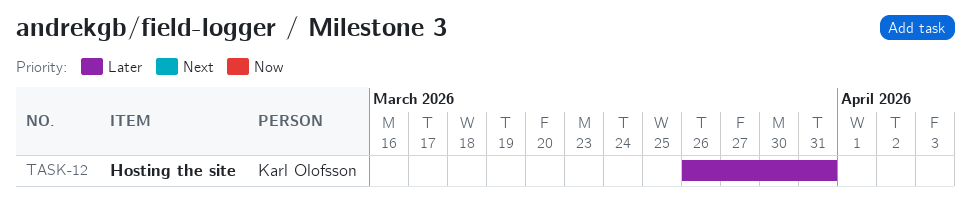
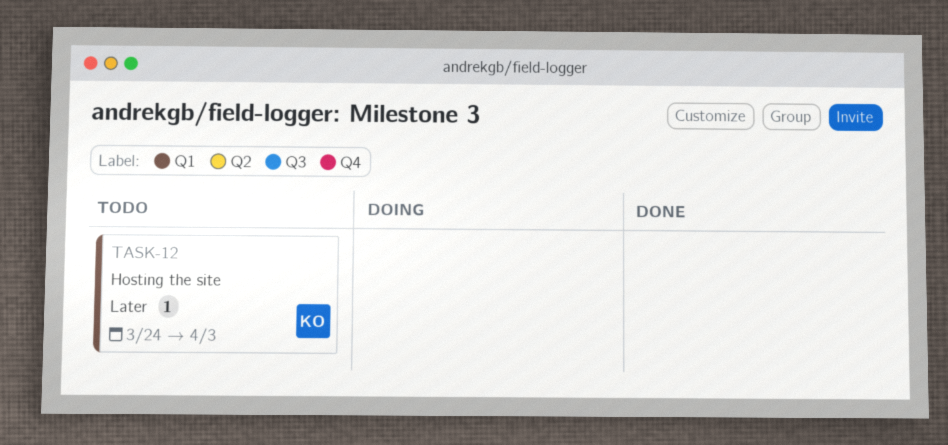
TASK-12, start: Mar 26 -> Mar 24
TASK-12, due: Mar 31 -> Apr 3

